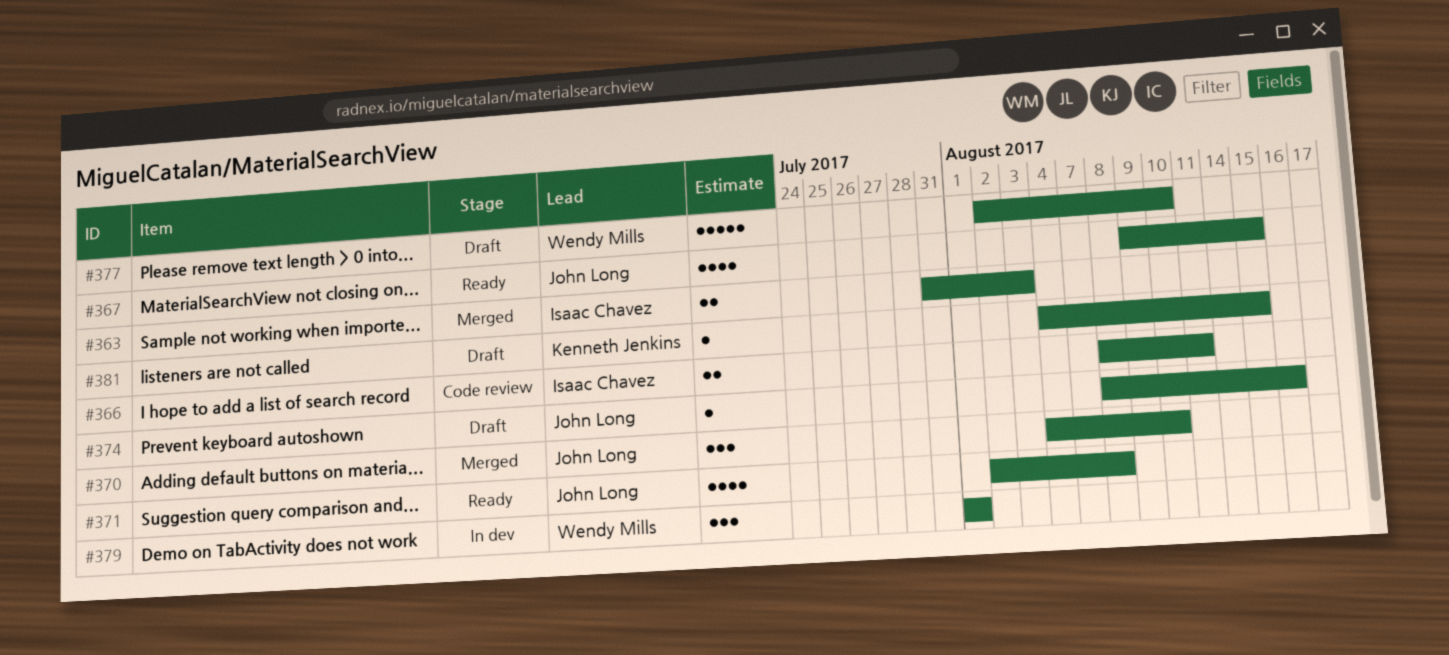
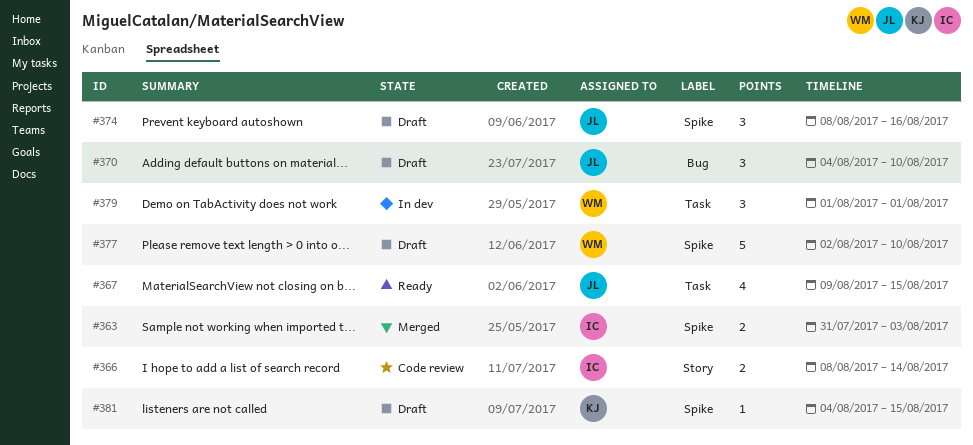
#366, due: Aug 11 -> Aug 14
#370, status: Merged -> Draft
#371: present -> none
#374, estimate: 1 -> 3

